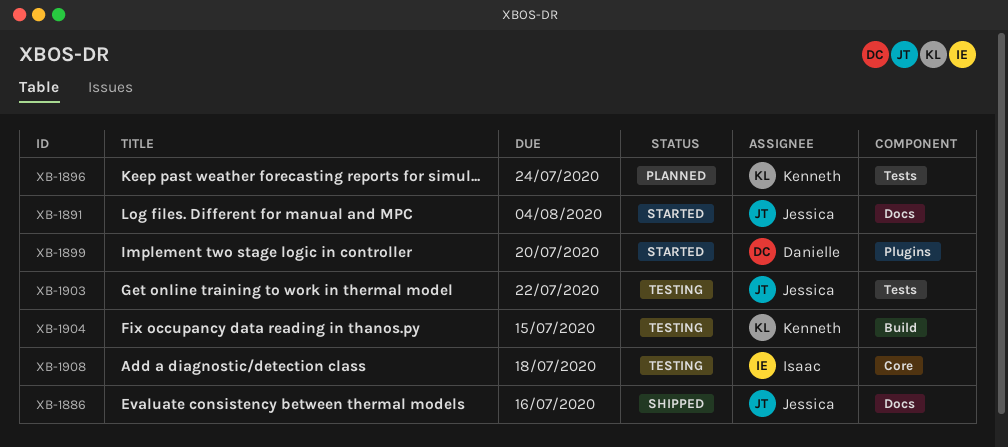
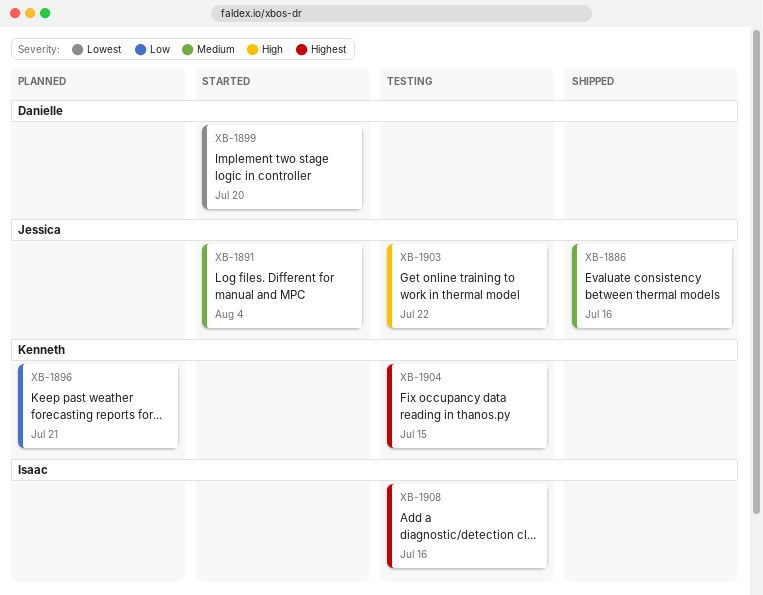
XB-1896, due: Jul 24 -> Jul 21
XB-1908, due: Jul 18 -> Jul 16

